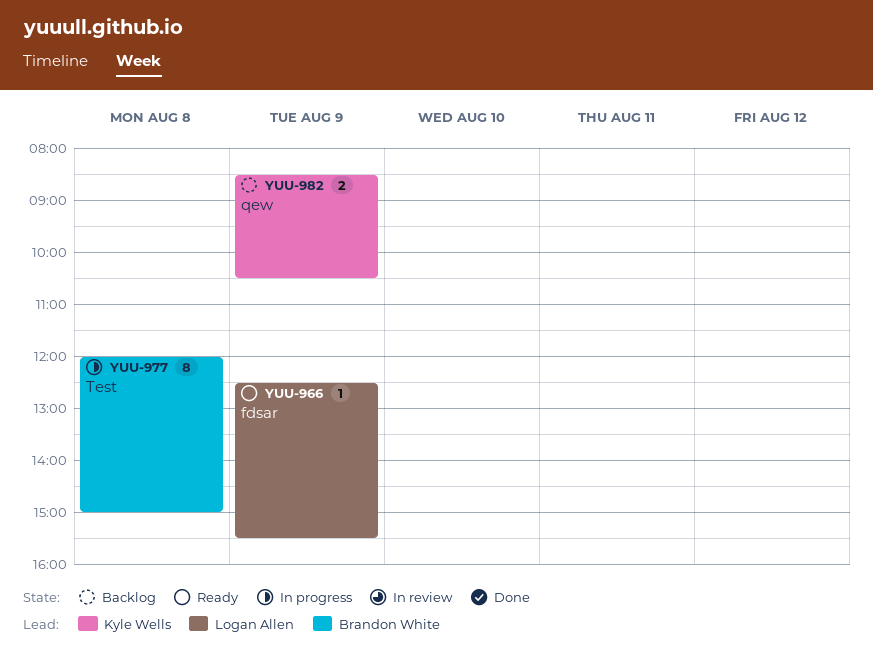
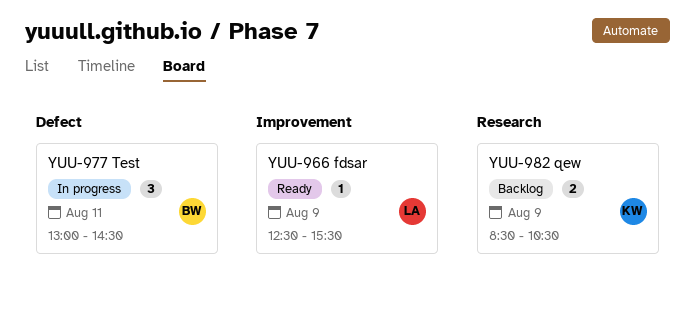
YUU-977, estimate: 8 -> 3
YUU-977, day: Aug 8 -> Aug 11
YUU-977, begins: 12:00 -> 13:00
YUU-977, ends: 15:00 -> 14:30

